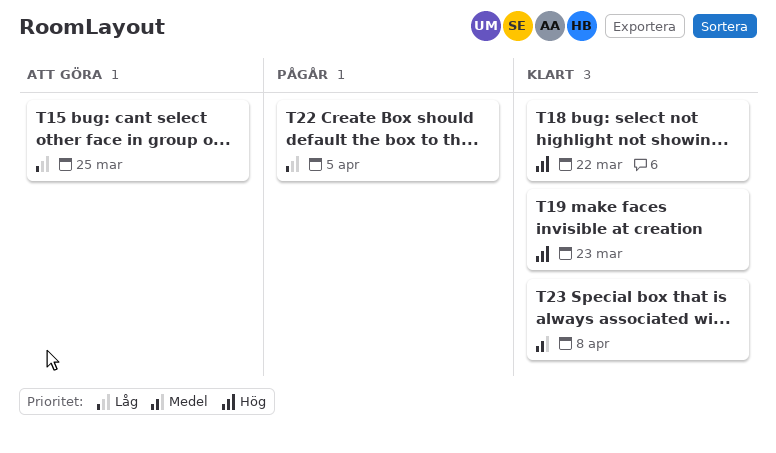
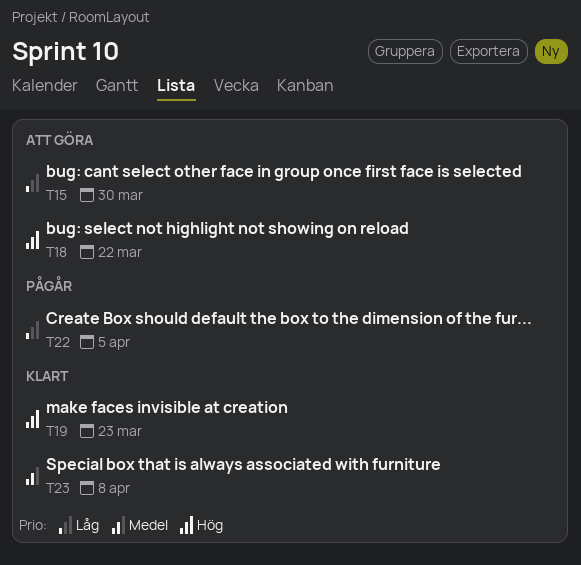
T15, due: Mar 25 -> Mar 30
T18, status: Klart -> Att göra

